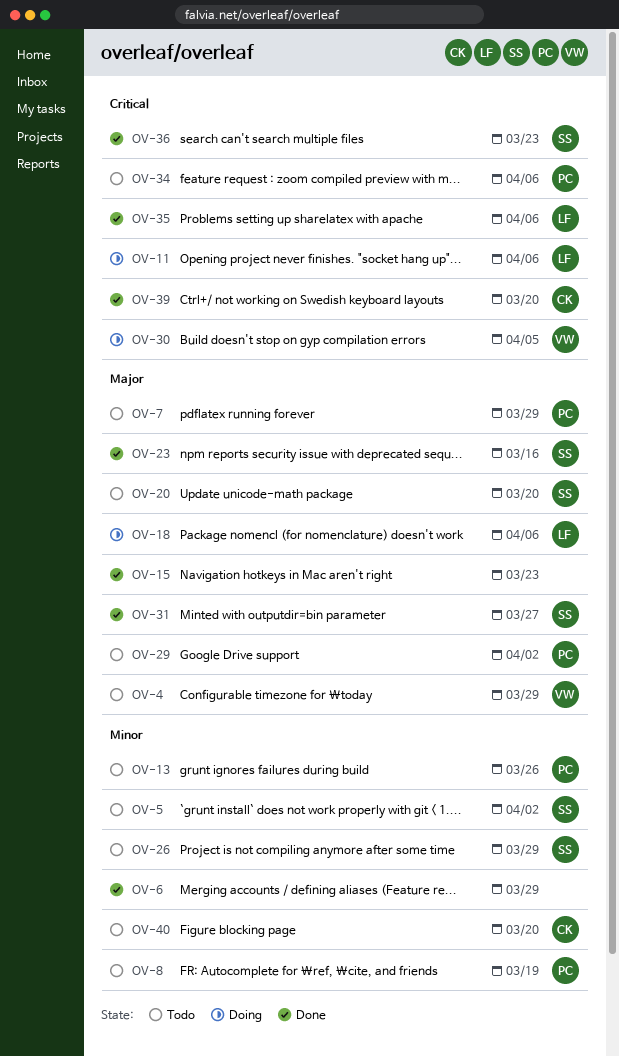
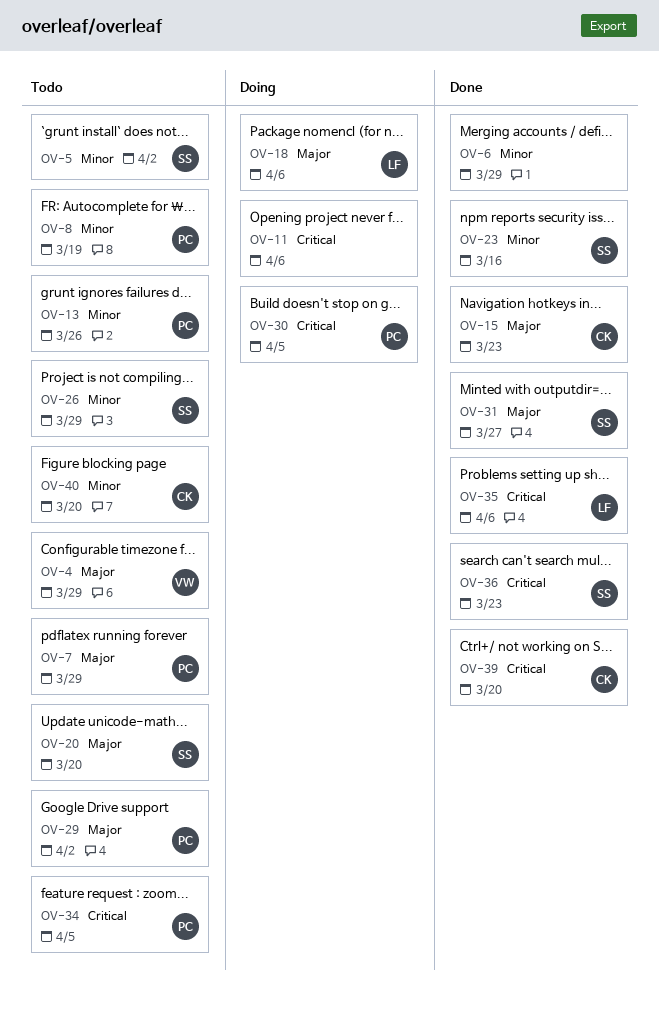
OV-11, owner: LF -> none
OV-15, owner: none -> CK
OV-23, priority: Major -> Minor
OV-30, owner: VW -> PC
OV-34, due: Apr 6 -> Apr 5

